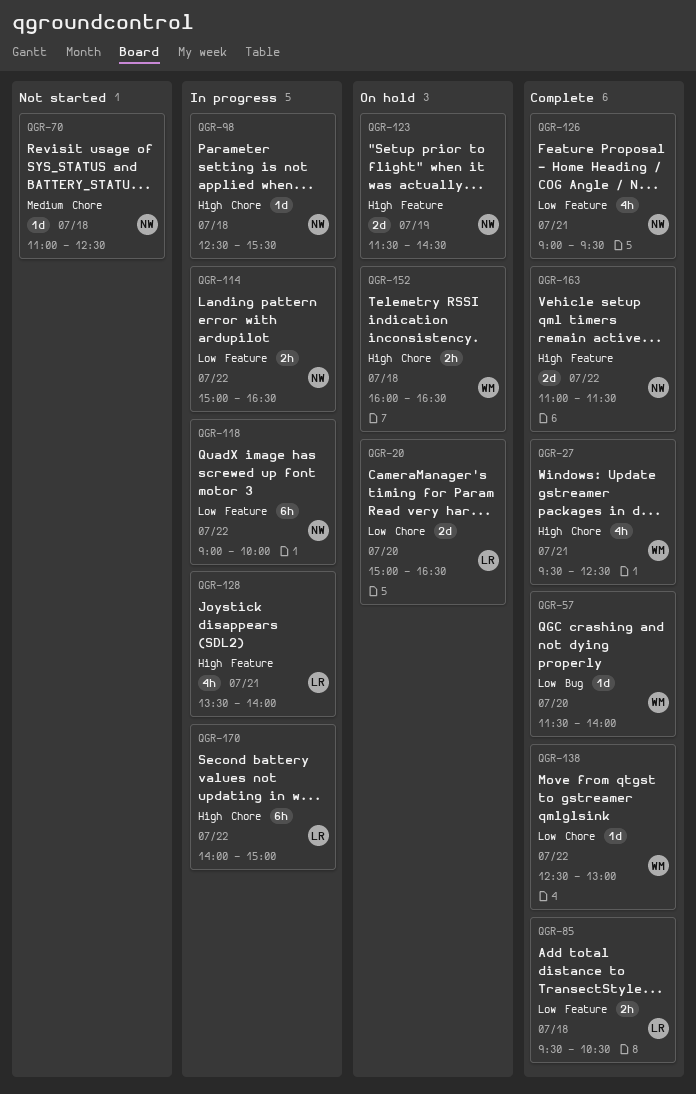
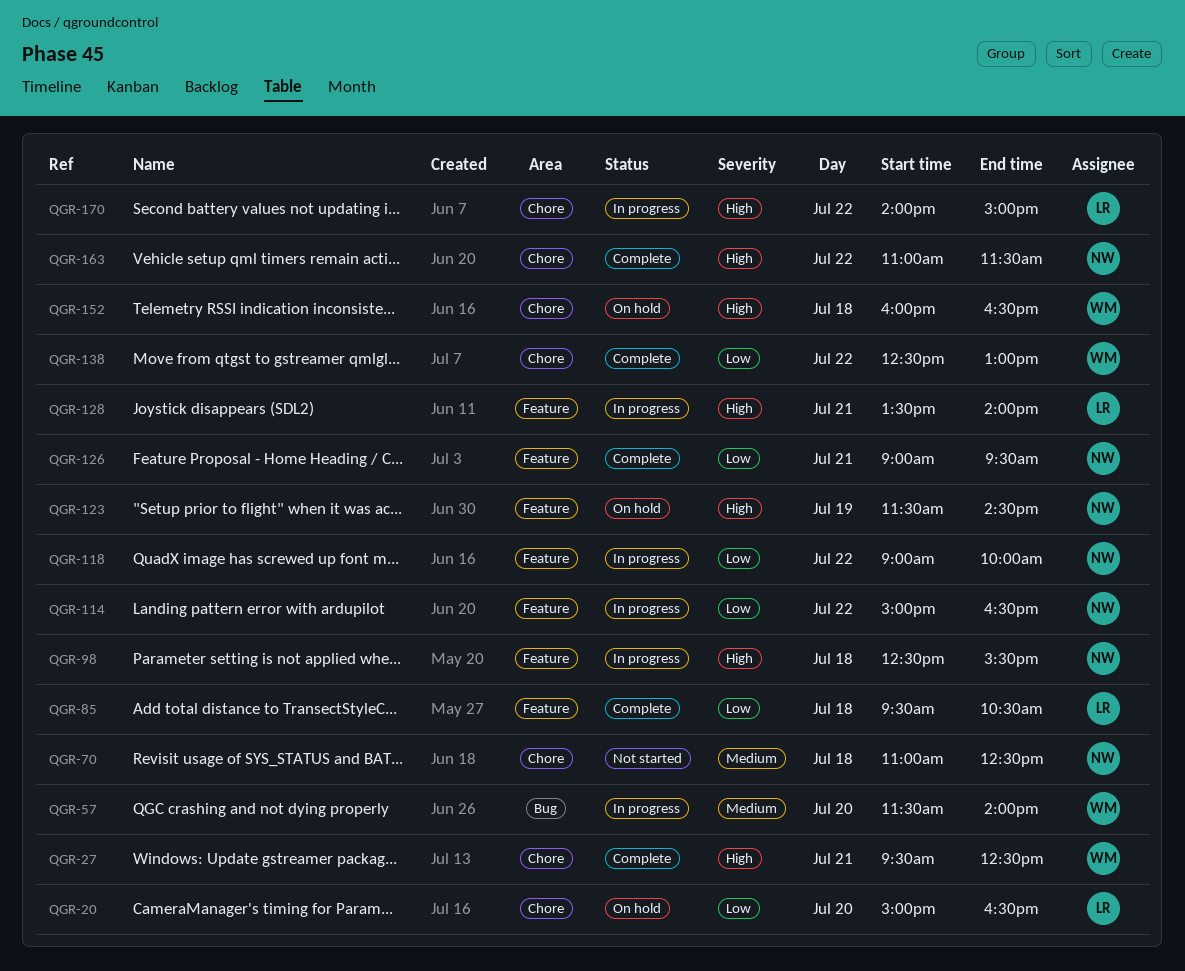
QGR-57, status: Complete -> In progress
QGR-57, priority: Low -> Medium
QGR-98, label: Chore -> Feature
QGR-163, label: Feature -> Chore

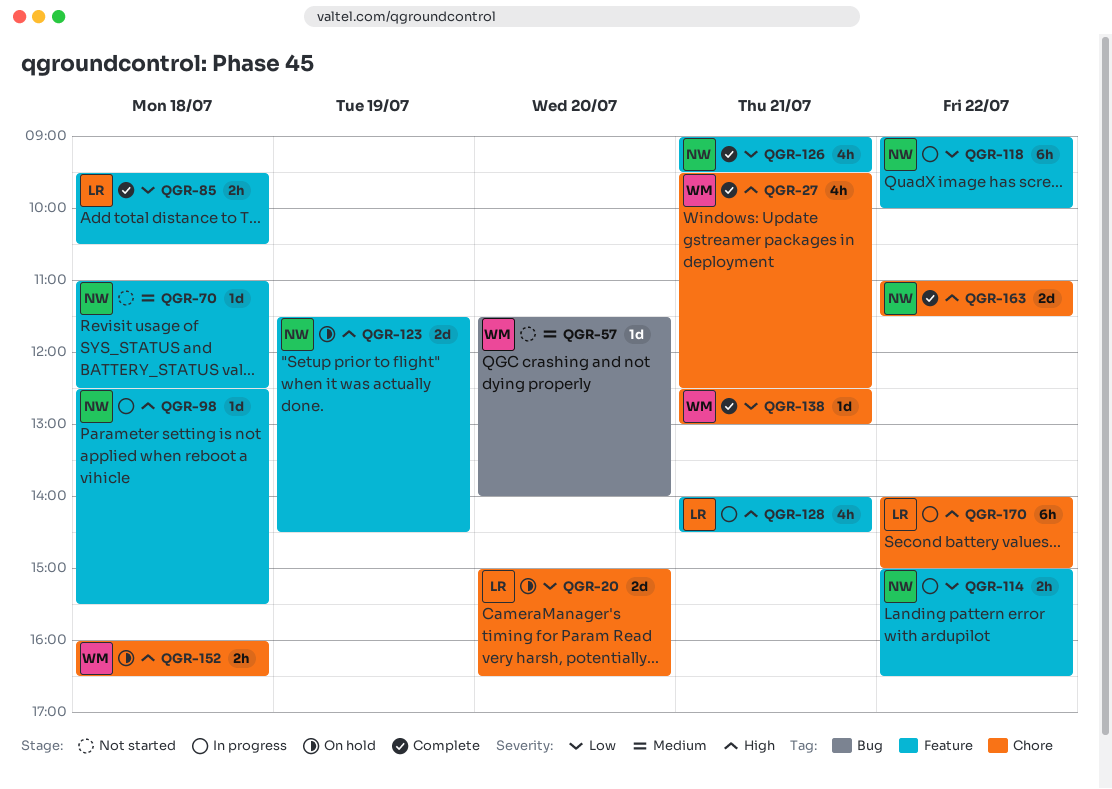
QGR-57, status: In progress -> Not started
QGR-70, label: Chore -> Feature
QGR-128, begins: 13:30 -> 14:00
QGR-128, ends: 14:00 -> 14:30
QGR-138, day: Jul 22 -> Jul 21

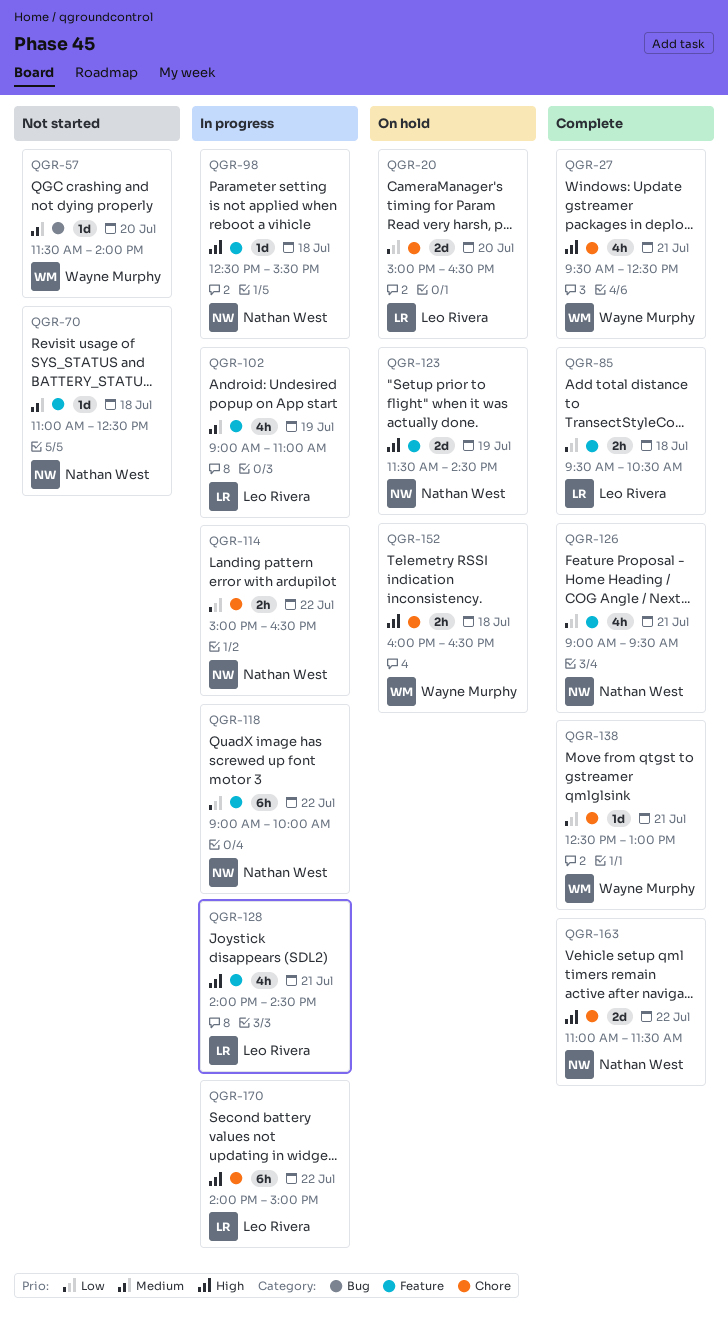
QGR-102: none -> present
QGR-114, label: Feature -> Chore

